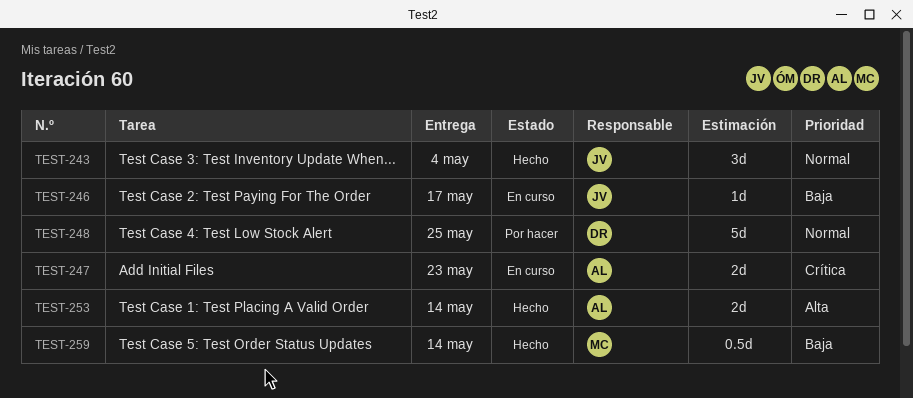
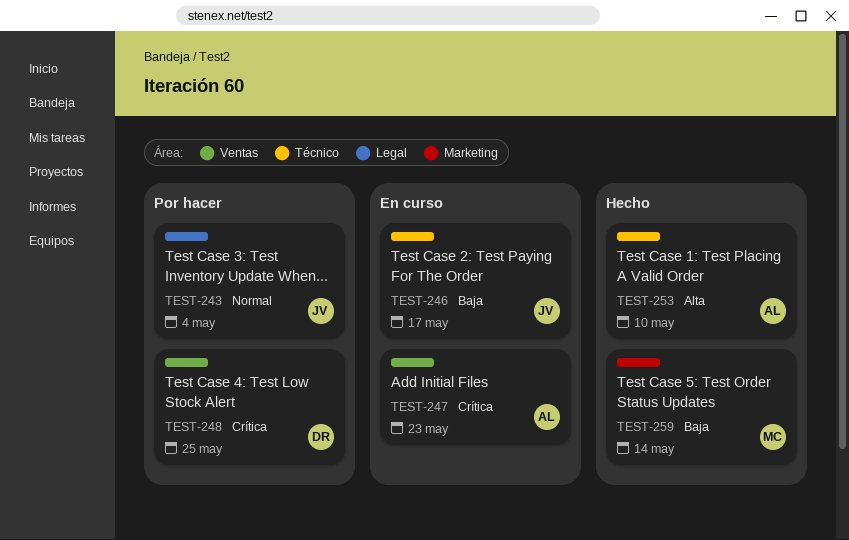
TEST-243, status: Hecho -> Por hacer
TEST-248, priority: Normal -> Crítica
TEST-253, due: May 14 -> May 10

